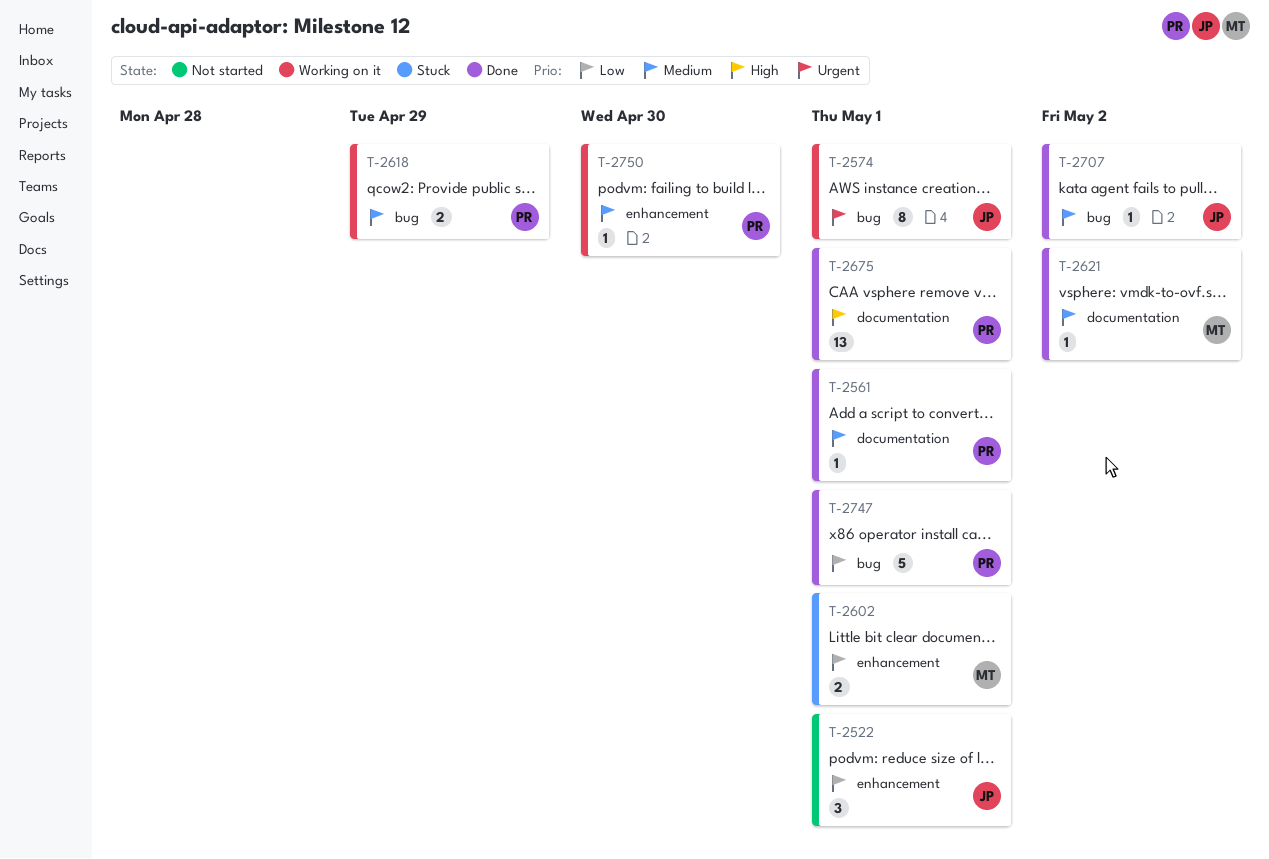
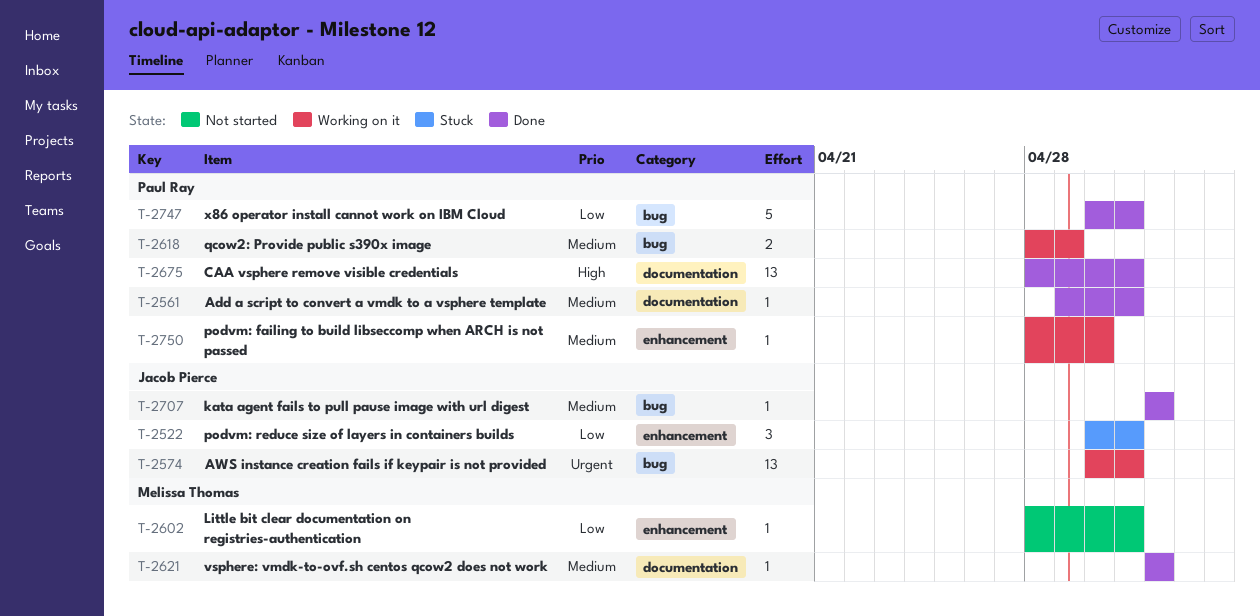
T-2522, status: Not started -> Stuck
T-2574, estimate: 8 -> 13
T-2602, status: Stuck -> Not started
T-2602, estimate: 2 -> 1

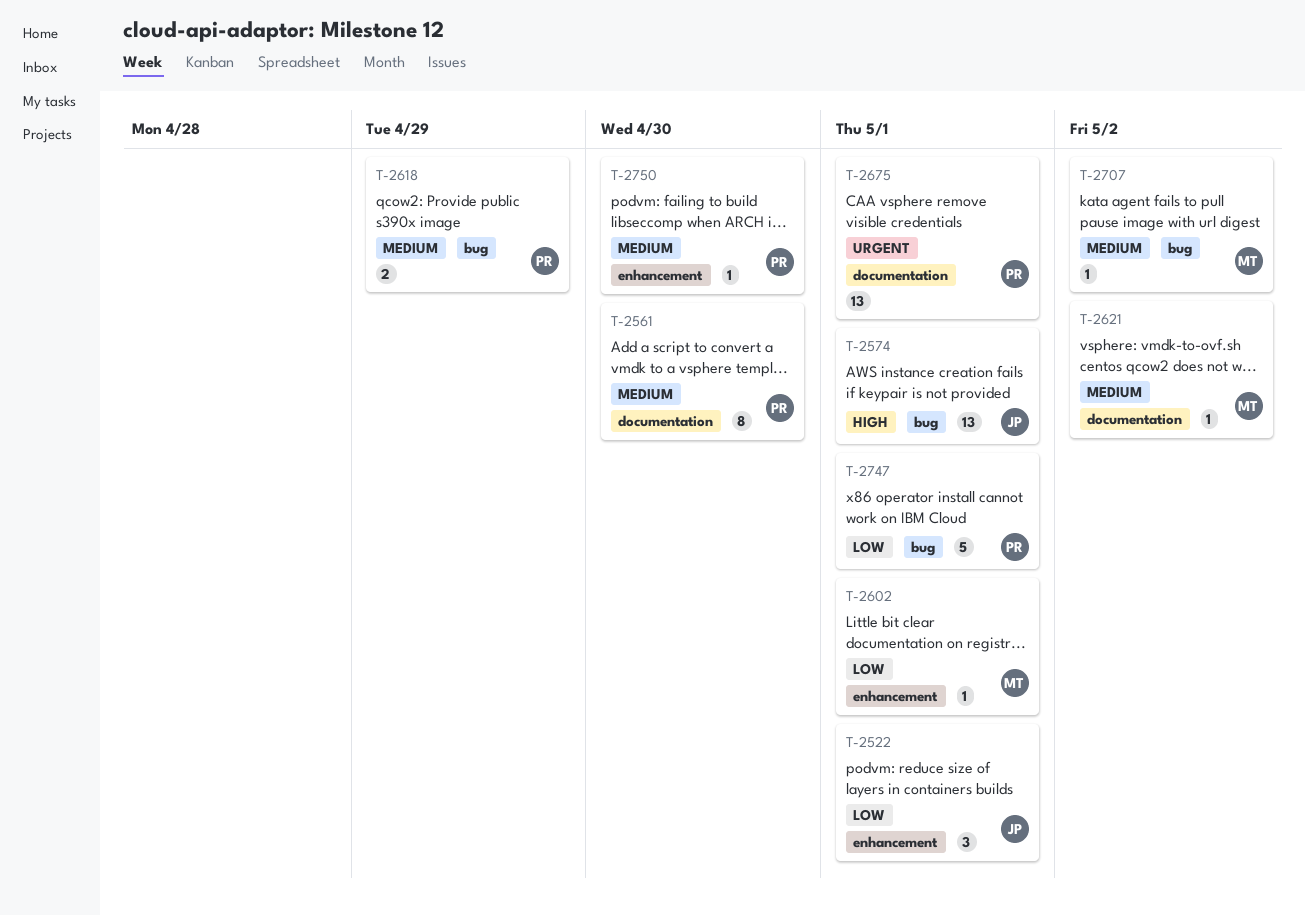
T-2561, estimate: 1 -> 8
T-2561, due: May 1 -> Apr 30
T-2574, priority: Urgent -> High
T-2675, priority: High -> Urgent
T-2707, owner: Jacob Pierce -> Melissa Thomas

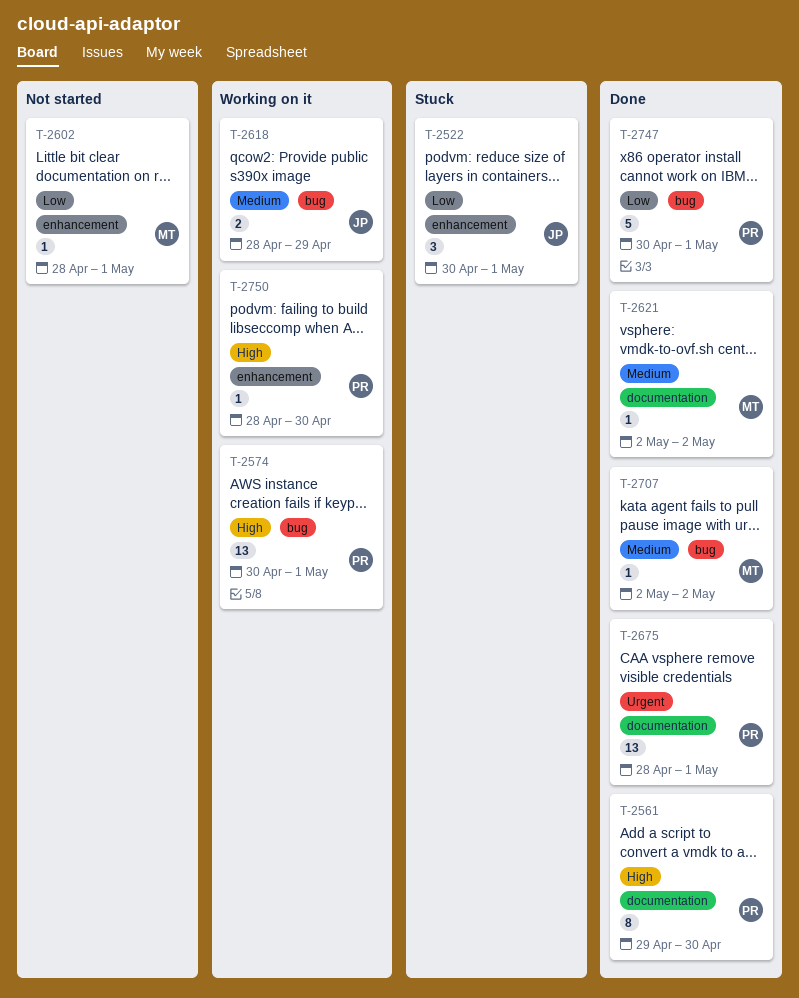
T-2561, priority: Medium -> High
T-2574, owner: JP -> PR
T-2618, owner: PR -> JP
T-2750, priority: Medium -> High

